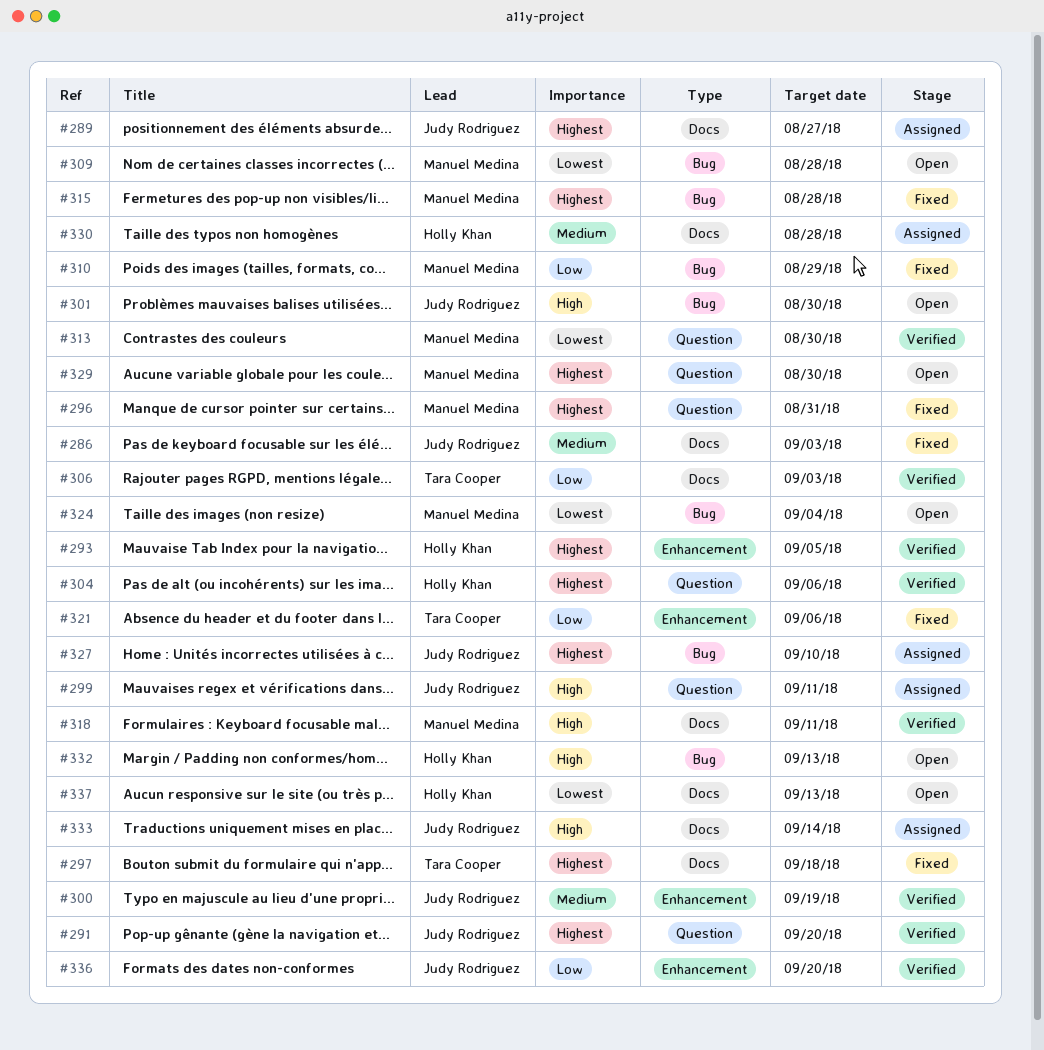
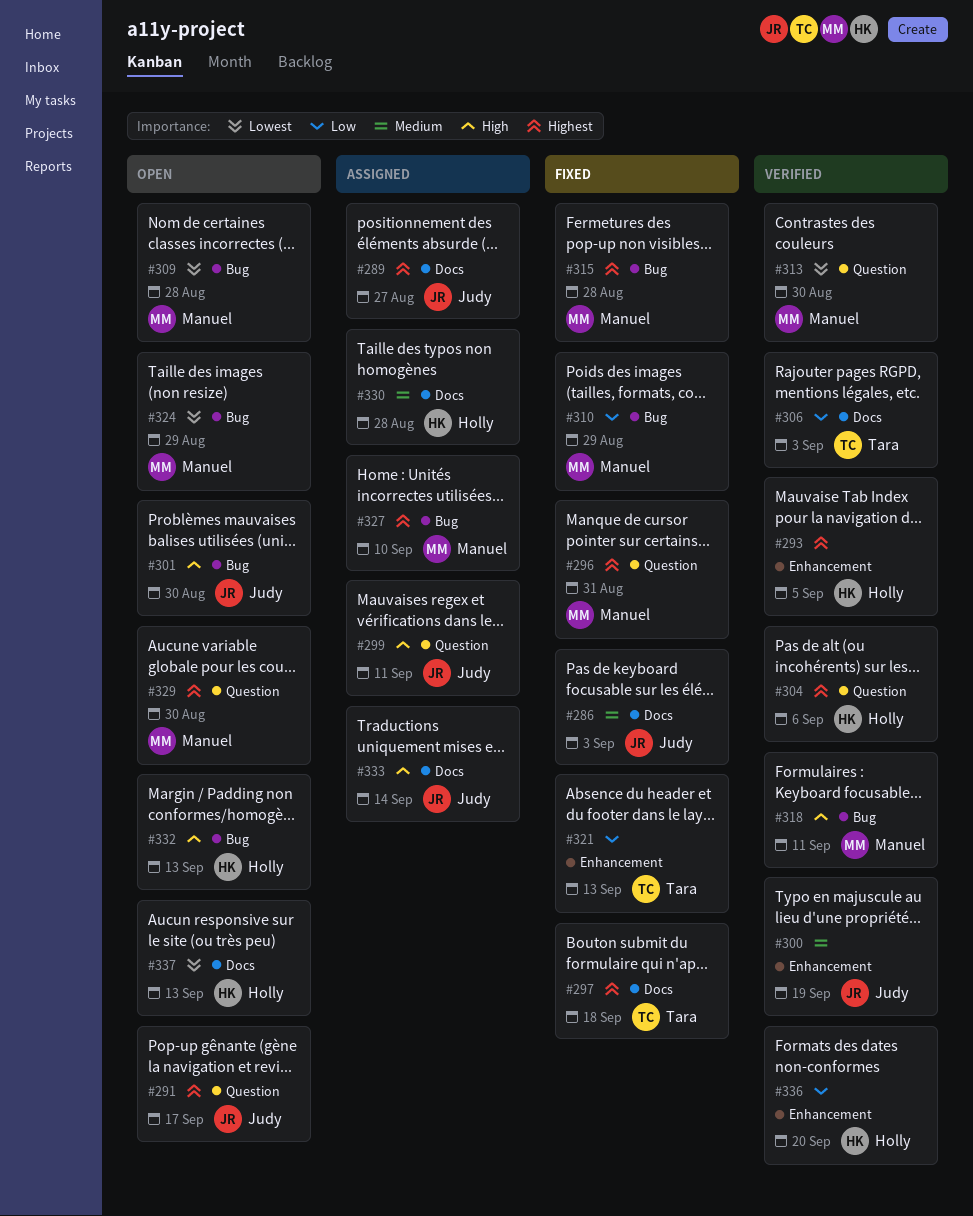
#291, status: Verified -> Open
#291, due: Sep 20 -> Sep 17
#318, label: Docs -> Bug
#321, due: Sep 6 -> Sep 13
#324, due: Sep 4 -> Aug 29
#327, owner: Judy Rodriguez -> Manuel Medina
#336, owner: Judy Rodriguez -> Holly Khan

